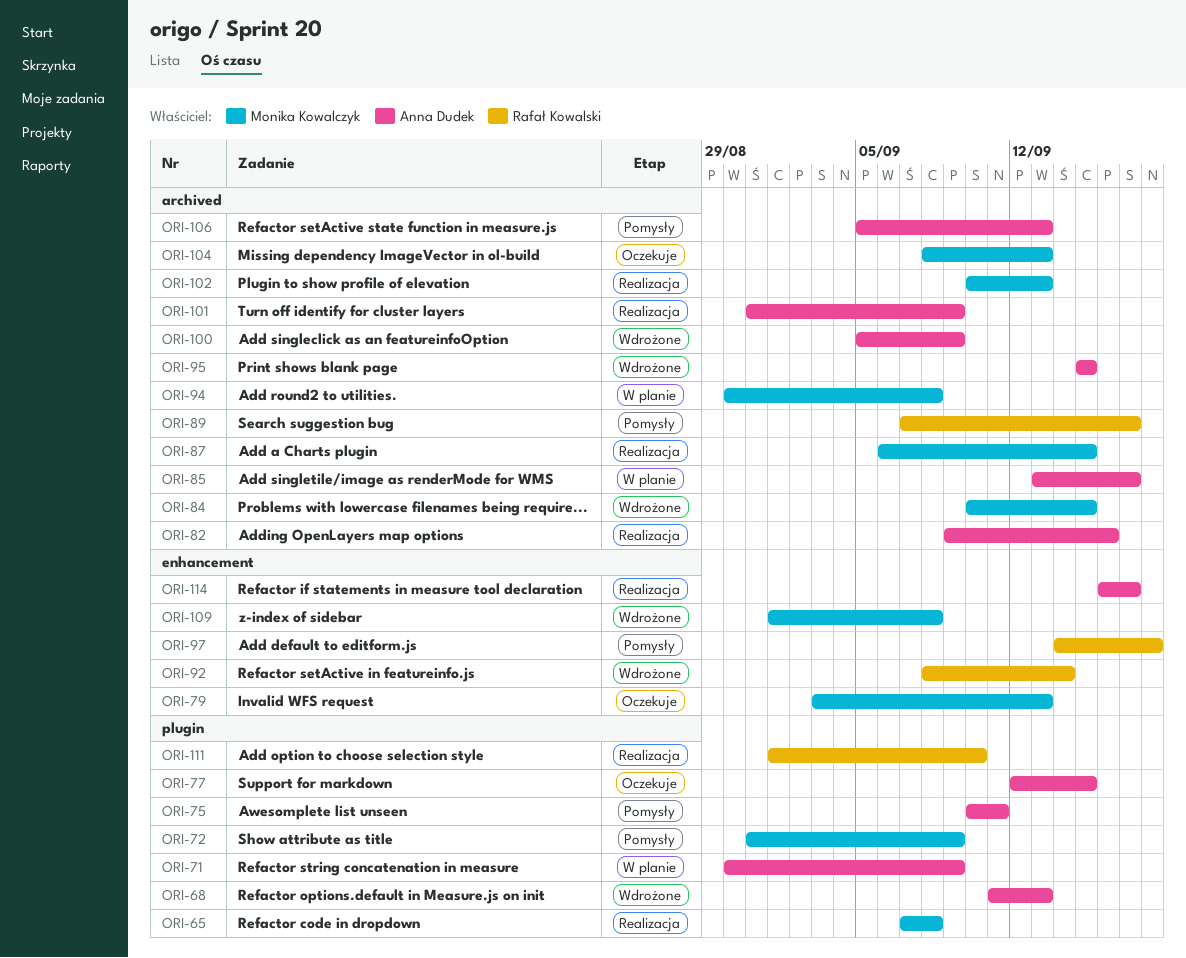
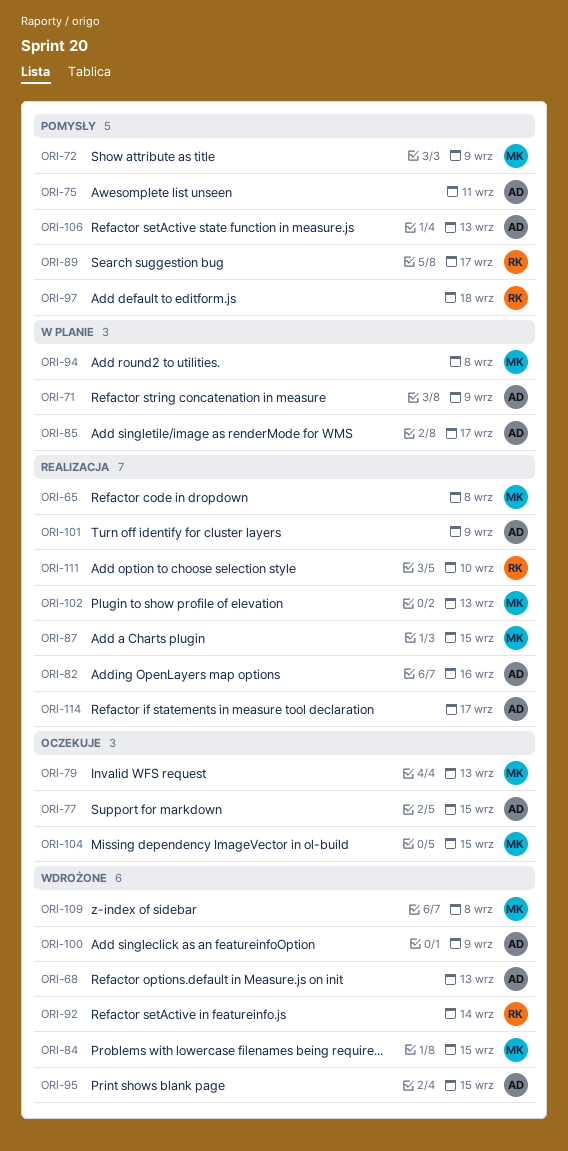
ORI-104, due: Sep 13 -> Sep 15

